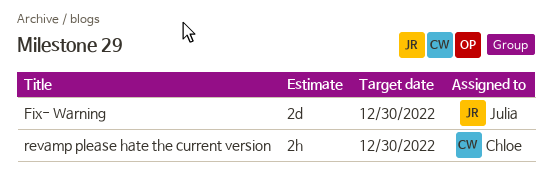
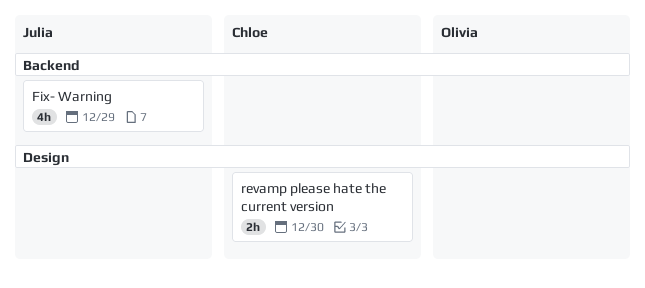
Fix- Warning, estimate: 2d -> 4h
Fix- Warning, due: Dec 30 -> Dec 29

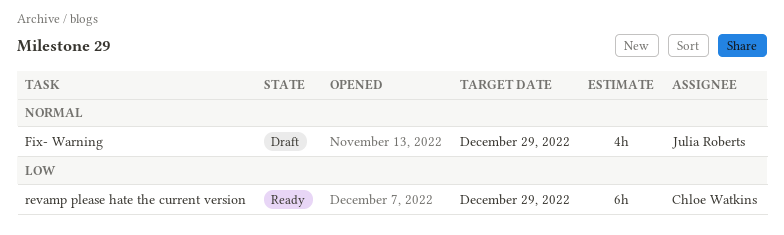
revamp please hate the current version, estimate: 2h -> 6h
revamp please hate the current version, due: Dec 30 -> Dec 29

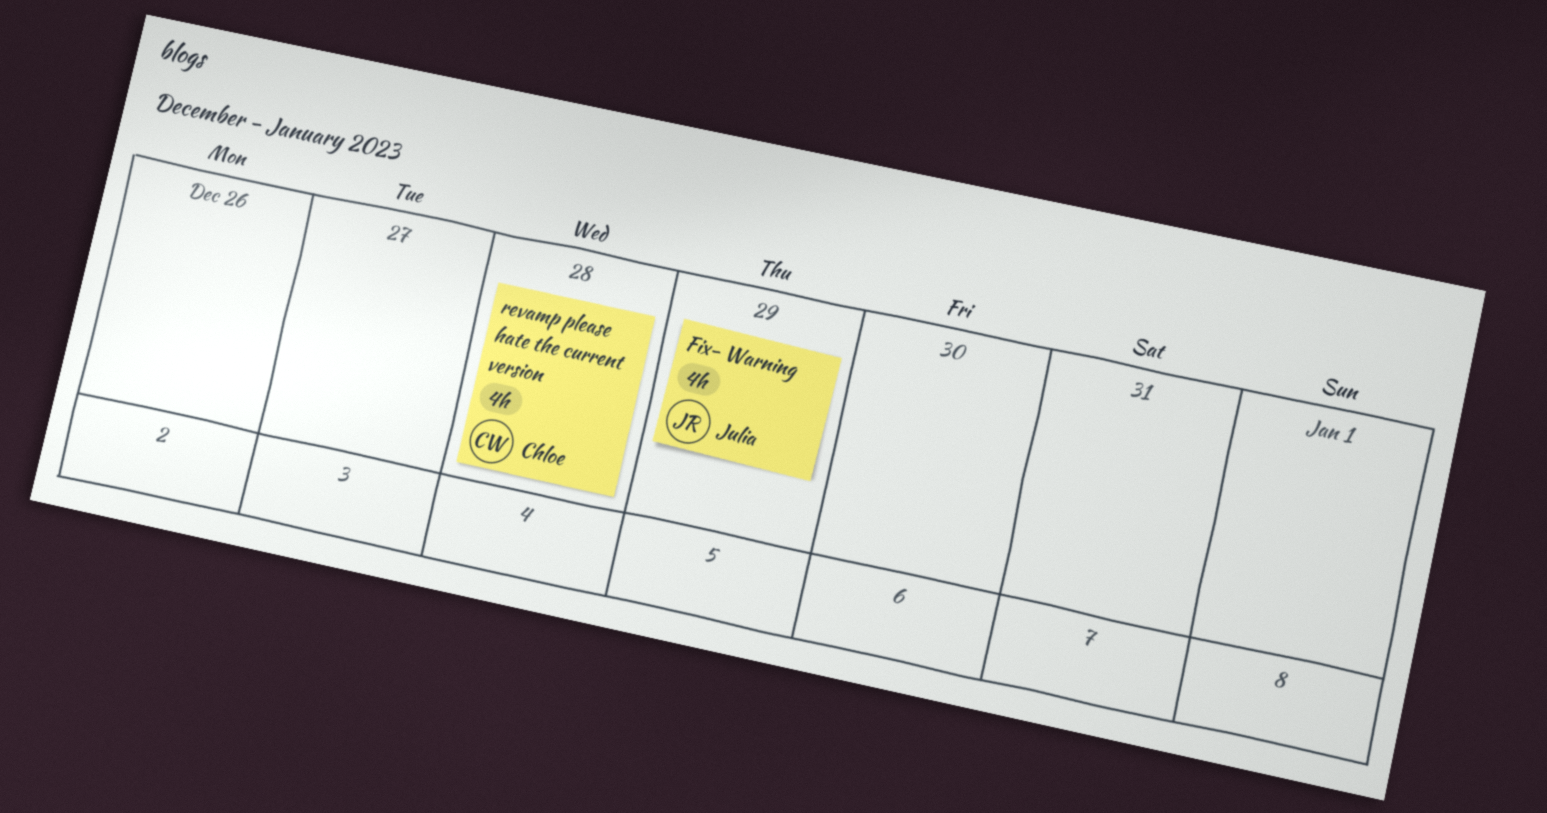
revamp please hate the current version, estimate: 6h -> 4h
revamp please hate the current version, due: Dec 29 -> Dec 28

